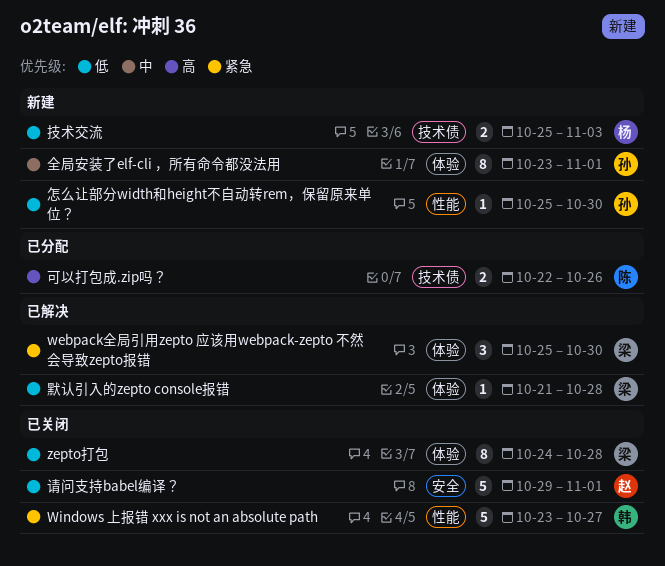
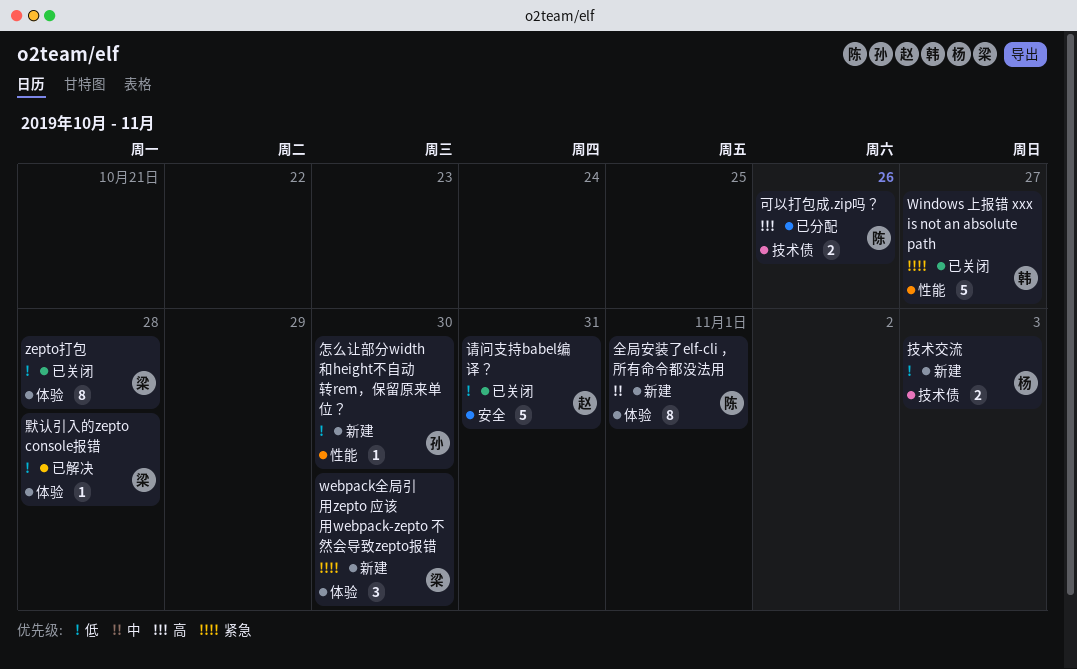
webpack全局引用zepto 应该用webpack-zepto 不然会导致zepto报错, status: 已解决 -> 新建
全局安装了elf-cli ，所有命令都没法用, owner: 孙 -> 陈
请问支持babel编译？, due: Nov 1 -> Oct 31

